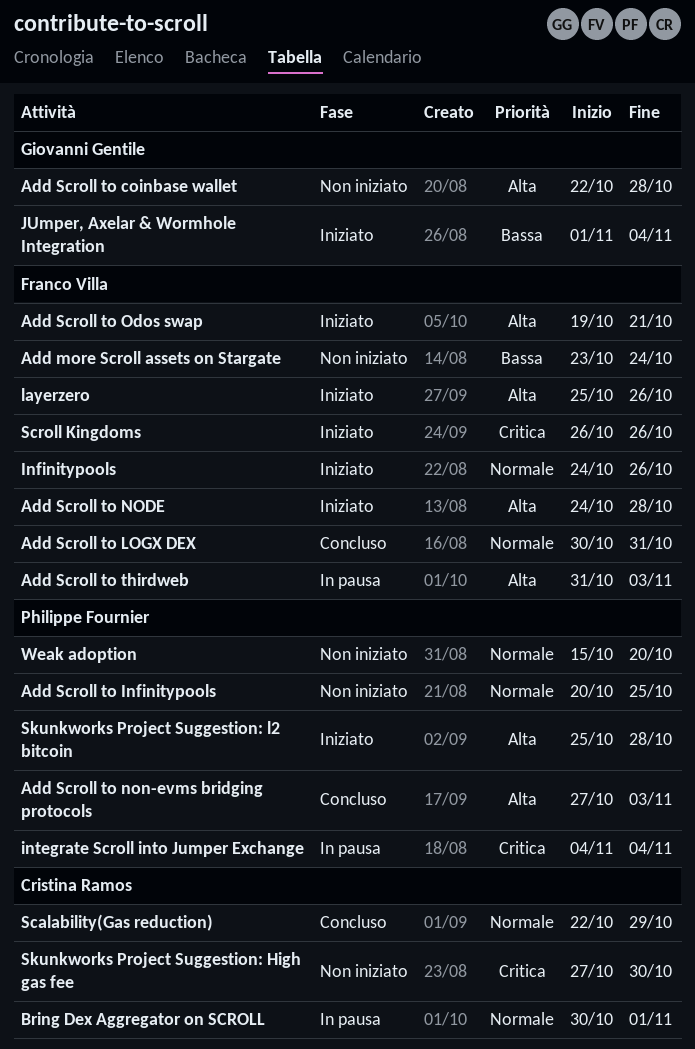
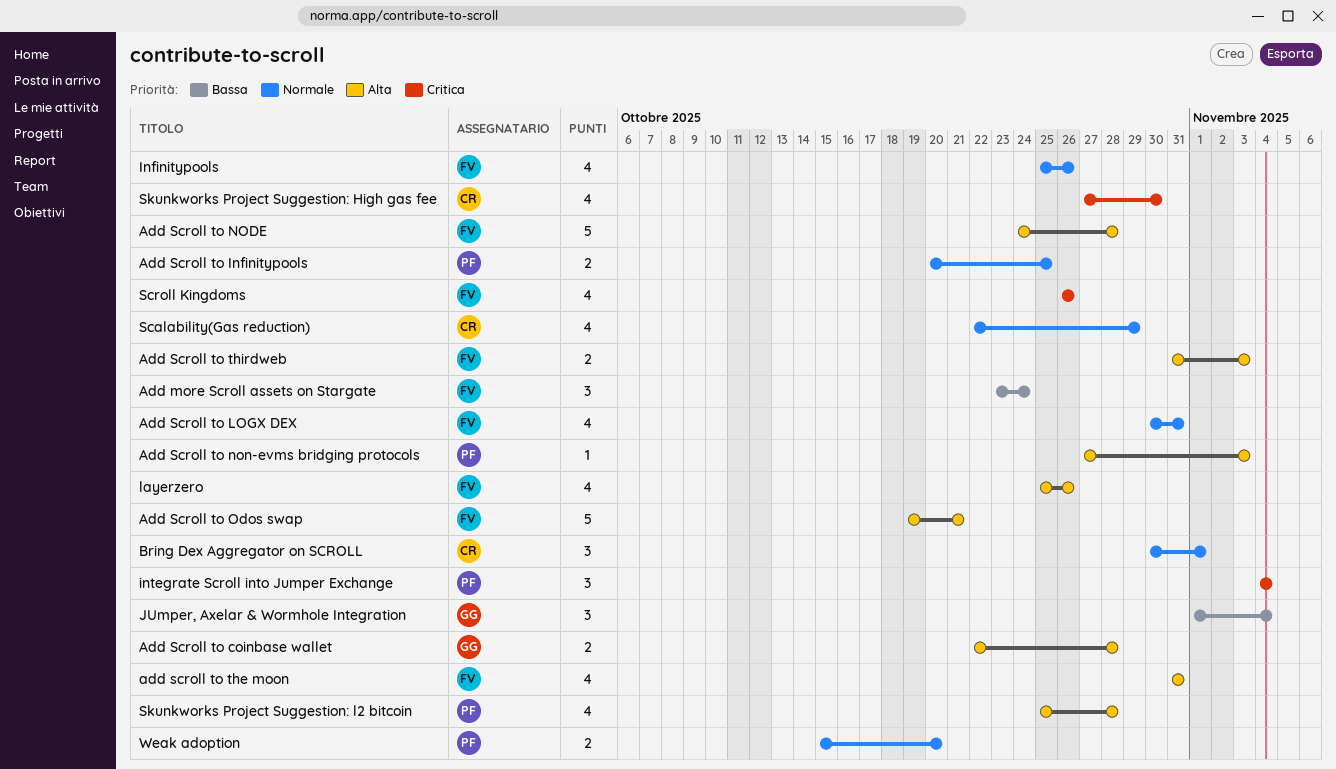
add scroll to the moon: none -> present
Infinitypools, start: Oct 24 -> Oct 25

